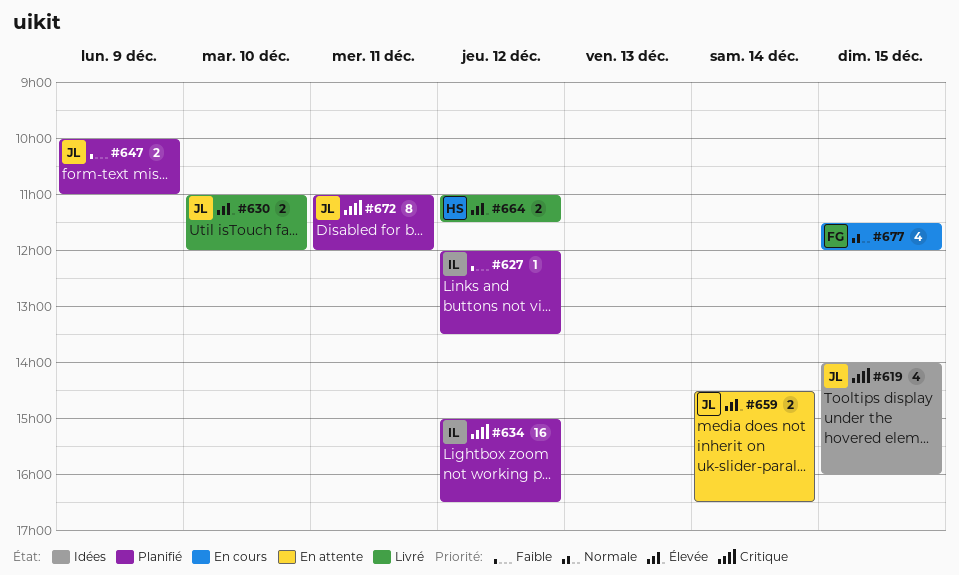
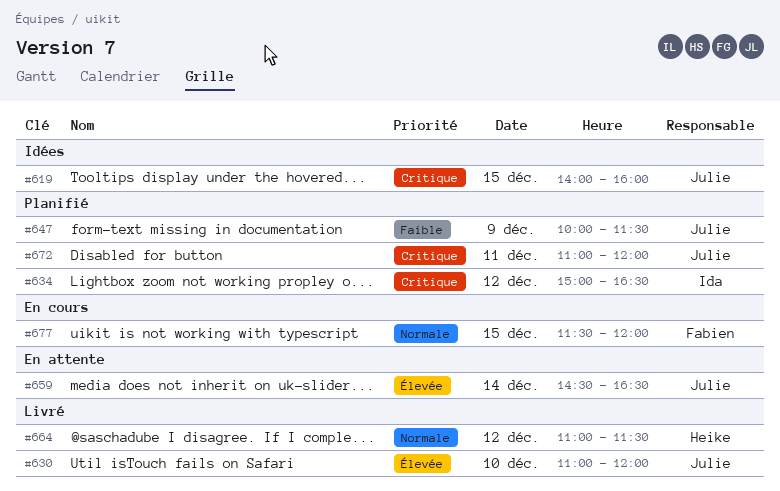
#627: present -> none
#647, ends: 11:00 -> 11:30
#664, priority: Élevée -> Normale

